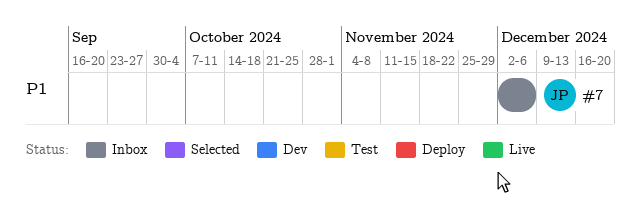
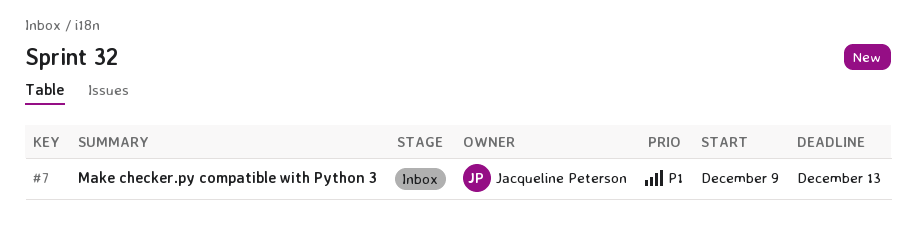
#7, start: Dec 2 -> Dec 9
#7, due: Dec 6 -> Dec 13

